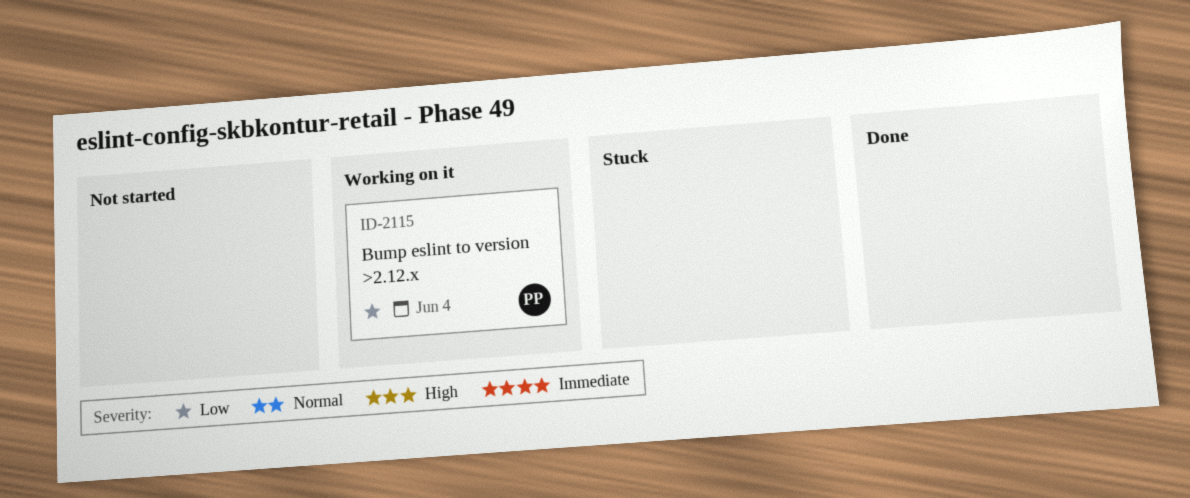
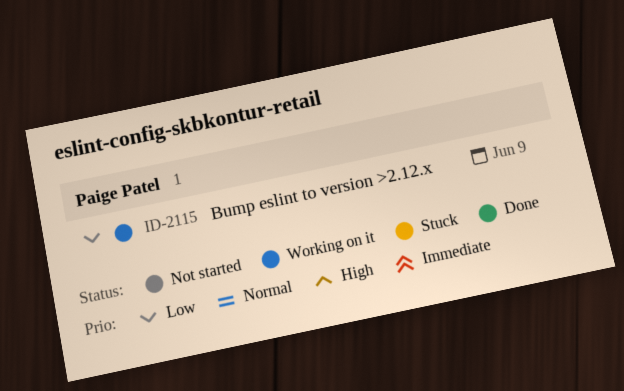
ID-2115, due: Jun 4 -> Jun 9

